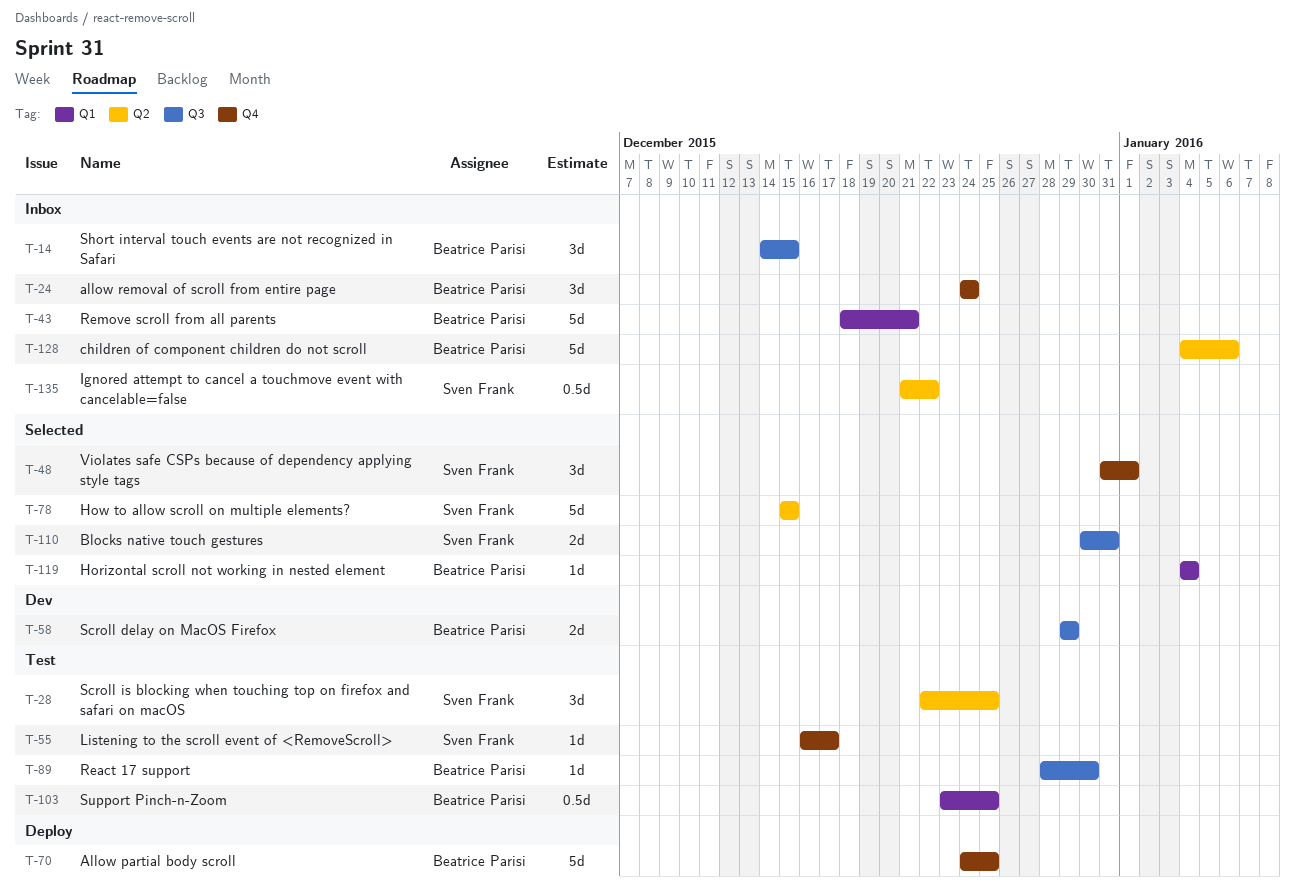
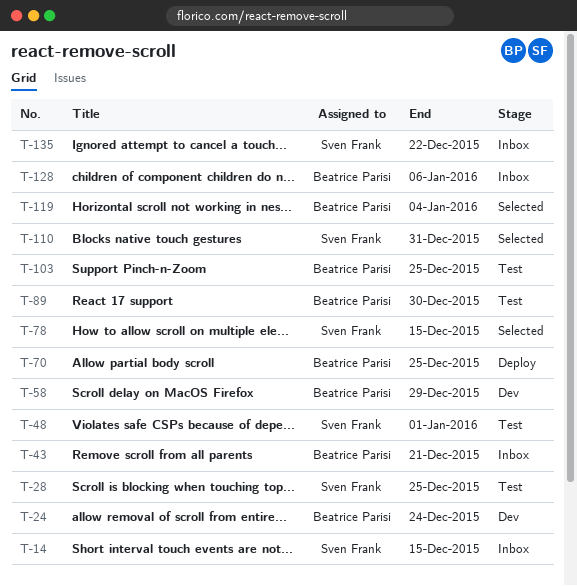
T-14, owner: Beatrice Parisi -> Sven Frank
T-24, status: Inbox -> Dev
T-48, status: Selected -> Test
T-55: present -> none

